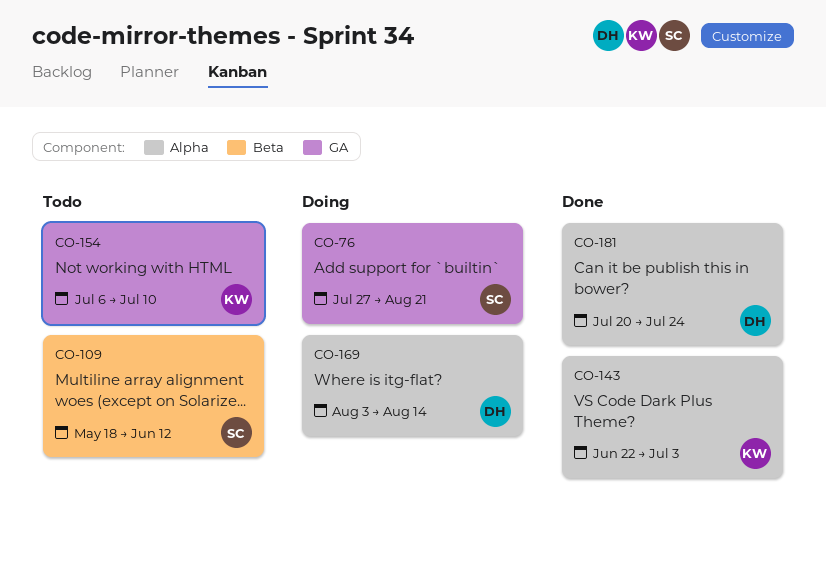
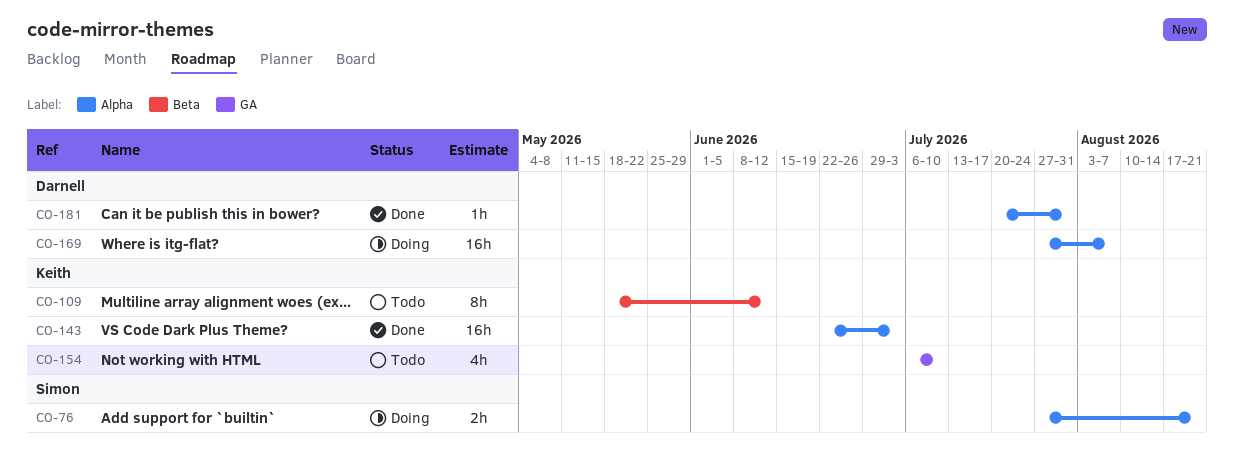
CO-76, label: GA -> Alpha
CO-109, owner: Simon -> Keith
CO-169, start: Aug 3 -> Jul 27
CO-169, due: Aug 14 -> Aug 7
CO-181, due: Jul 24 -> Jul 31

